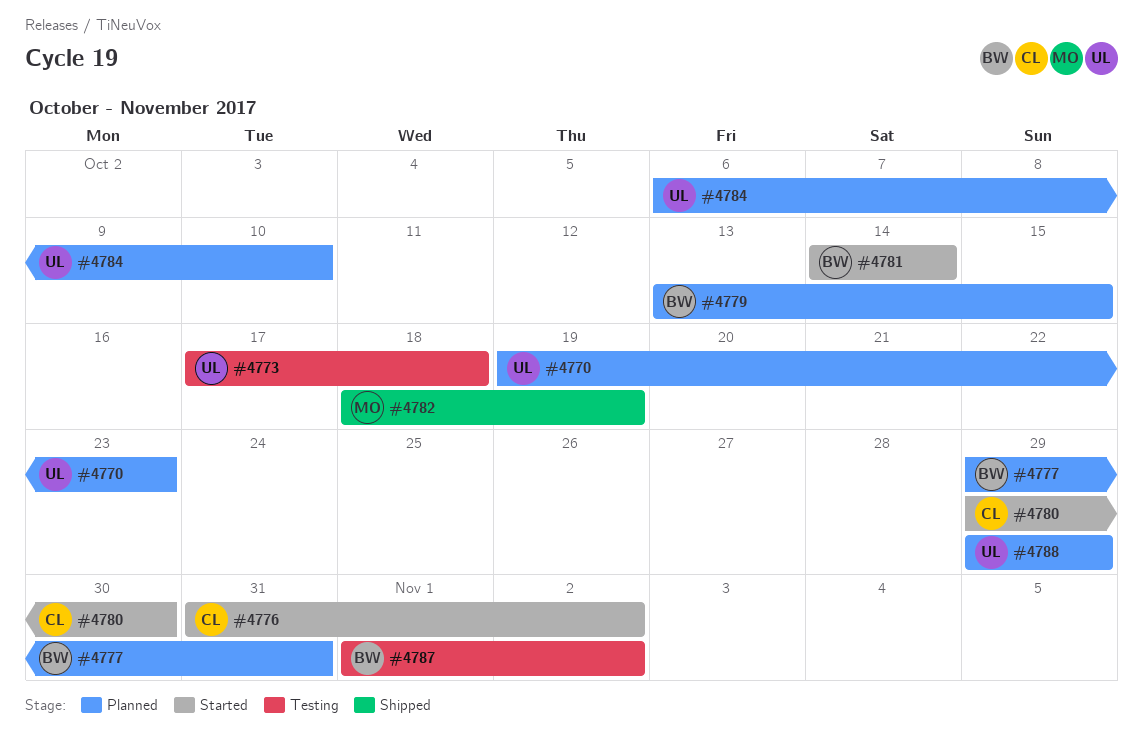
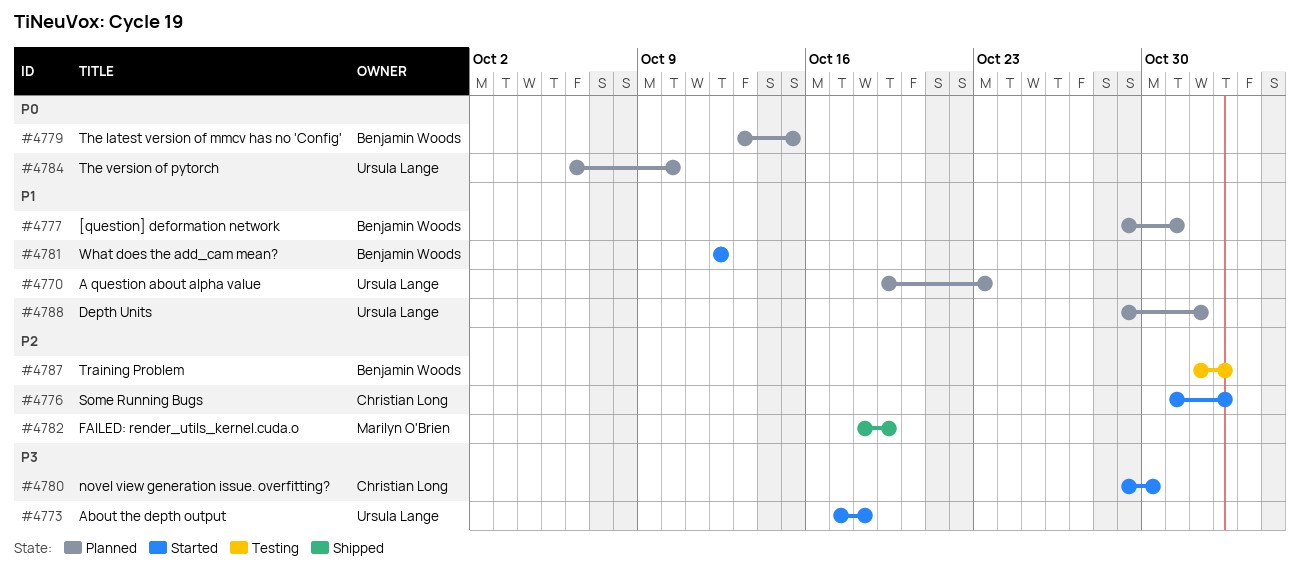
#4773, status: Testing -> Started
#4781, start: Oct 14 -> Oct 12
#4781, due: Oct 14 -> Oct 12
#4788, due: Oct 29 -> Nov 1

